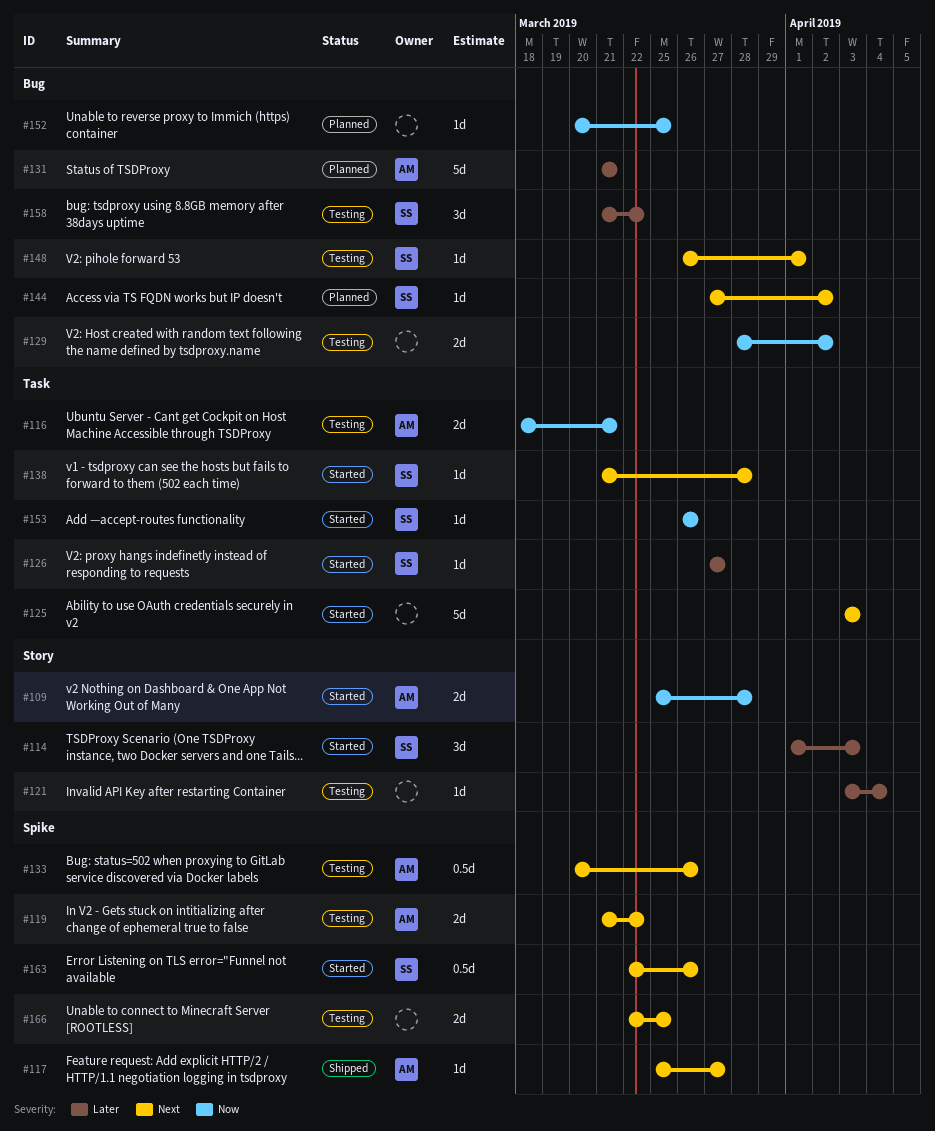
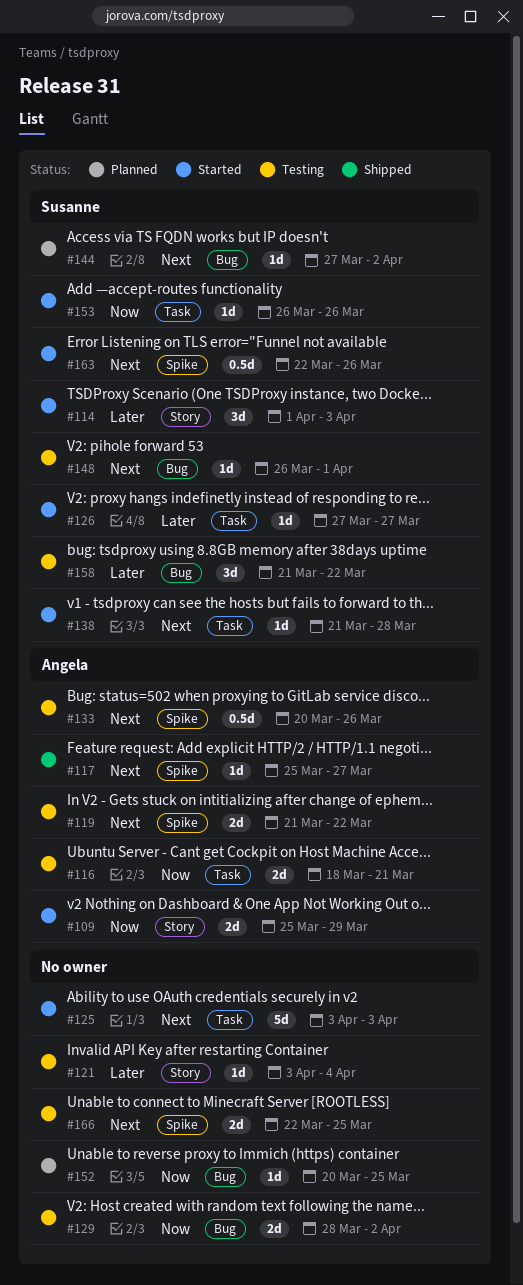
#109, due: Mar 28 -> Mar 29
#131: present -> none

